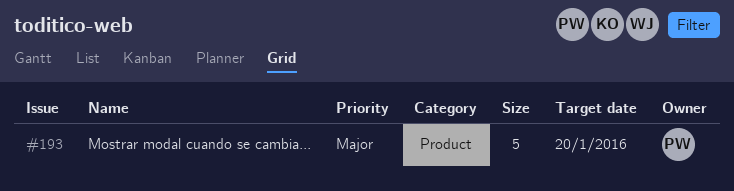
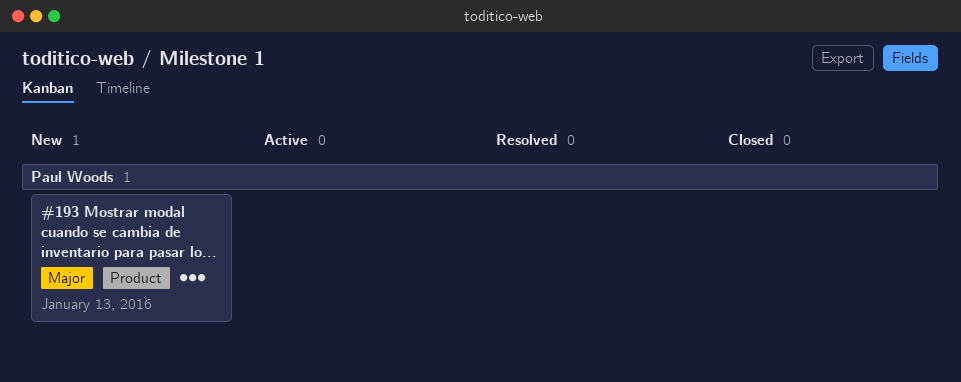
#193, estimate: 5 -> 3
#193, due: Jan 20 -> Jan 13

